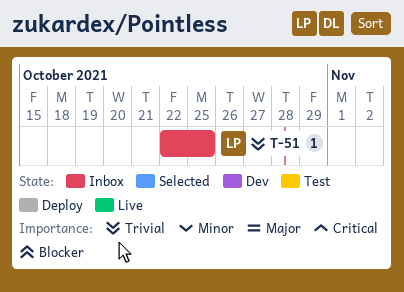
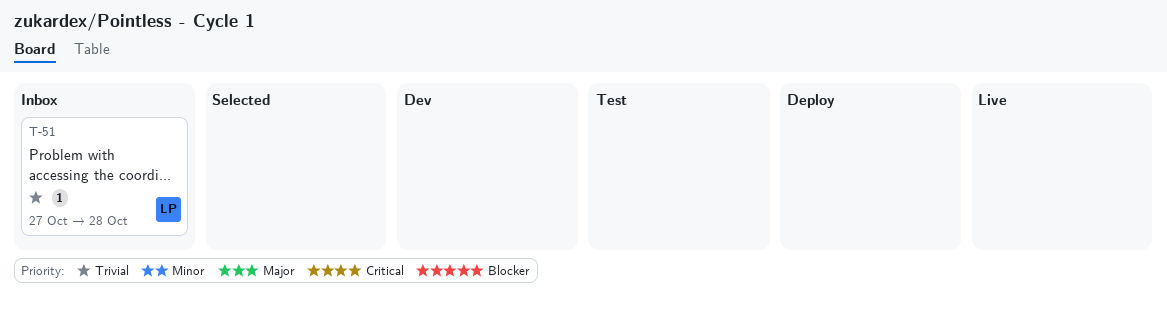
T-51, start: Oct 22 -> Oct 27
T-51, due: Oct 25 -> Oct 28

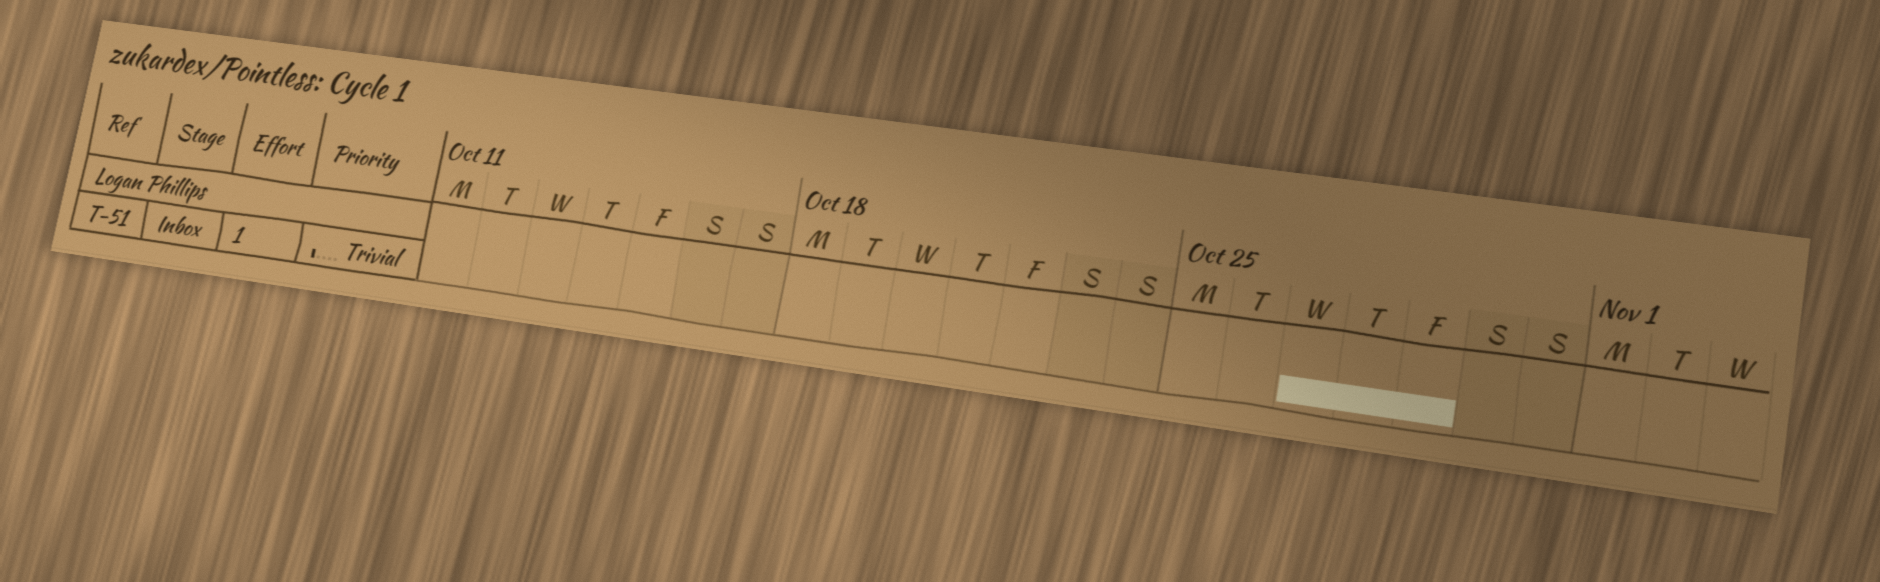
T-51, due: Oct 28 -> Oct 29

